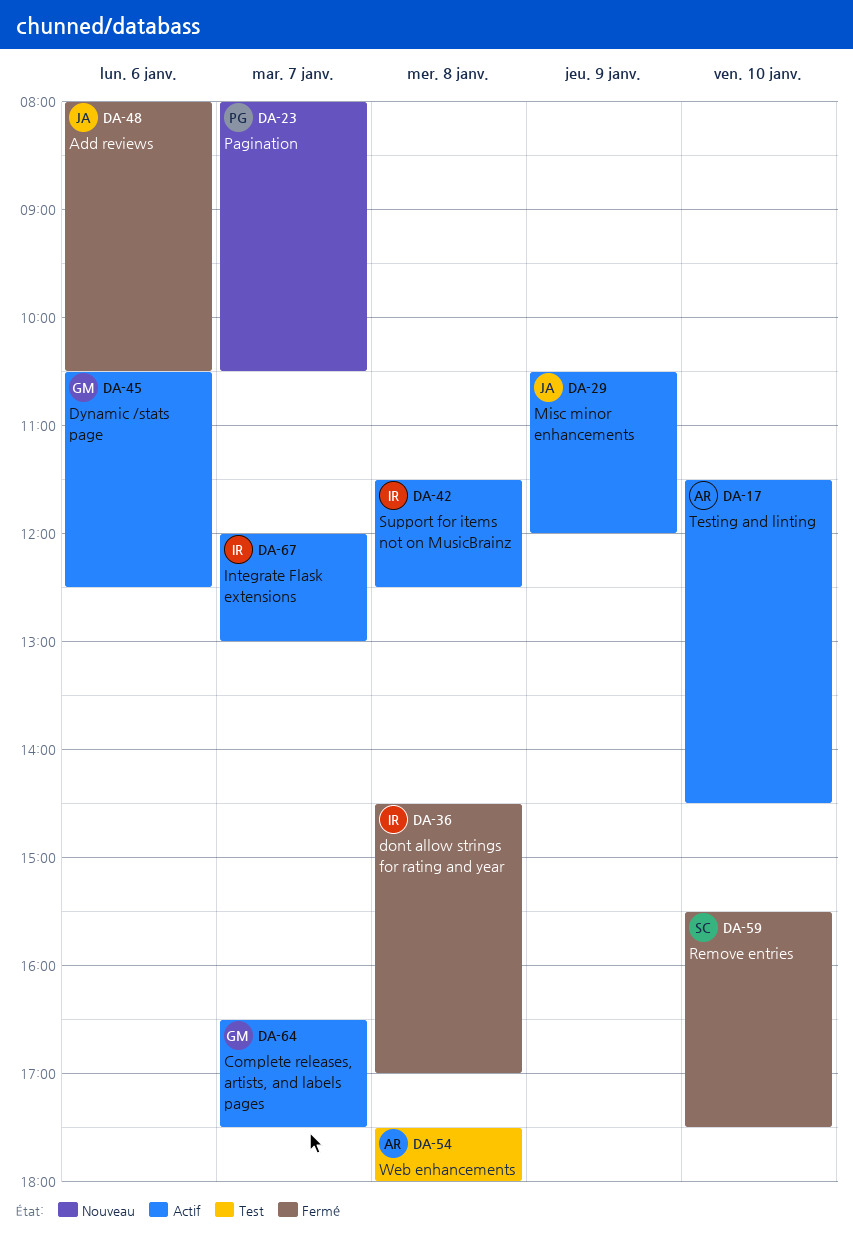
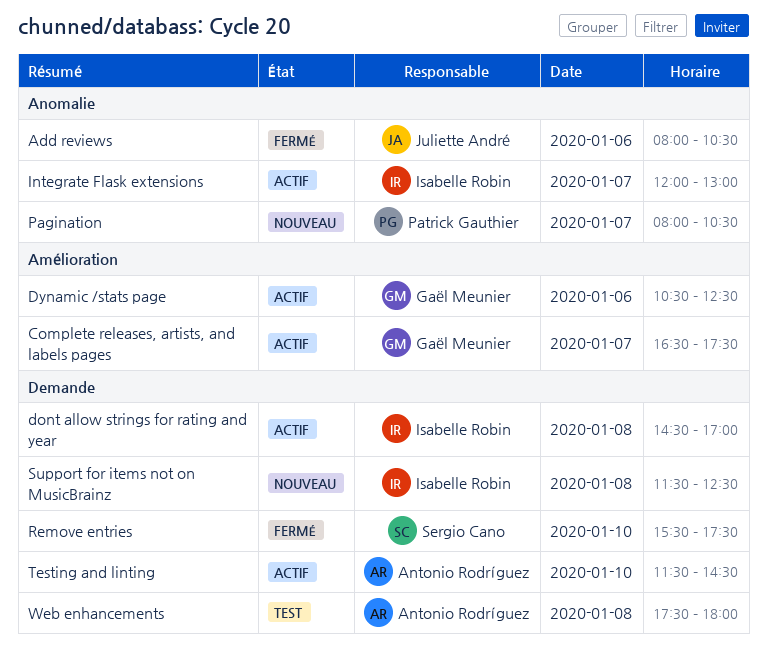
dont allow strings for rating and year, status: Fermé -> Actif
Misc minor enhancements: present -> none
Support for items not on MusicBrainz, status: Actif -> Nouveau

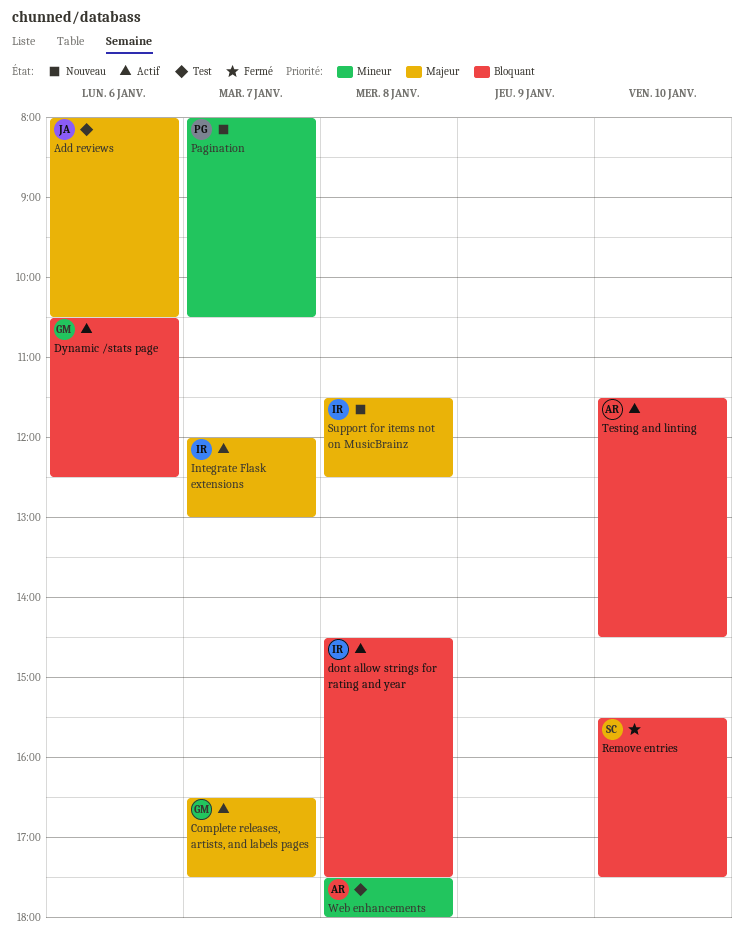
Add reviews, status: Fermé -> Test
dont allow strings for rating and year, ends: 17:00 -> 17:30

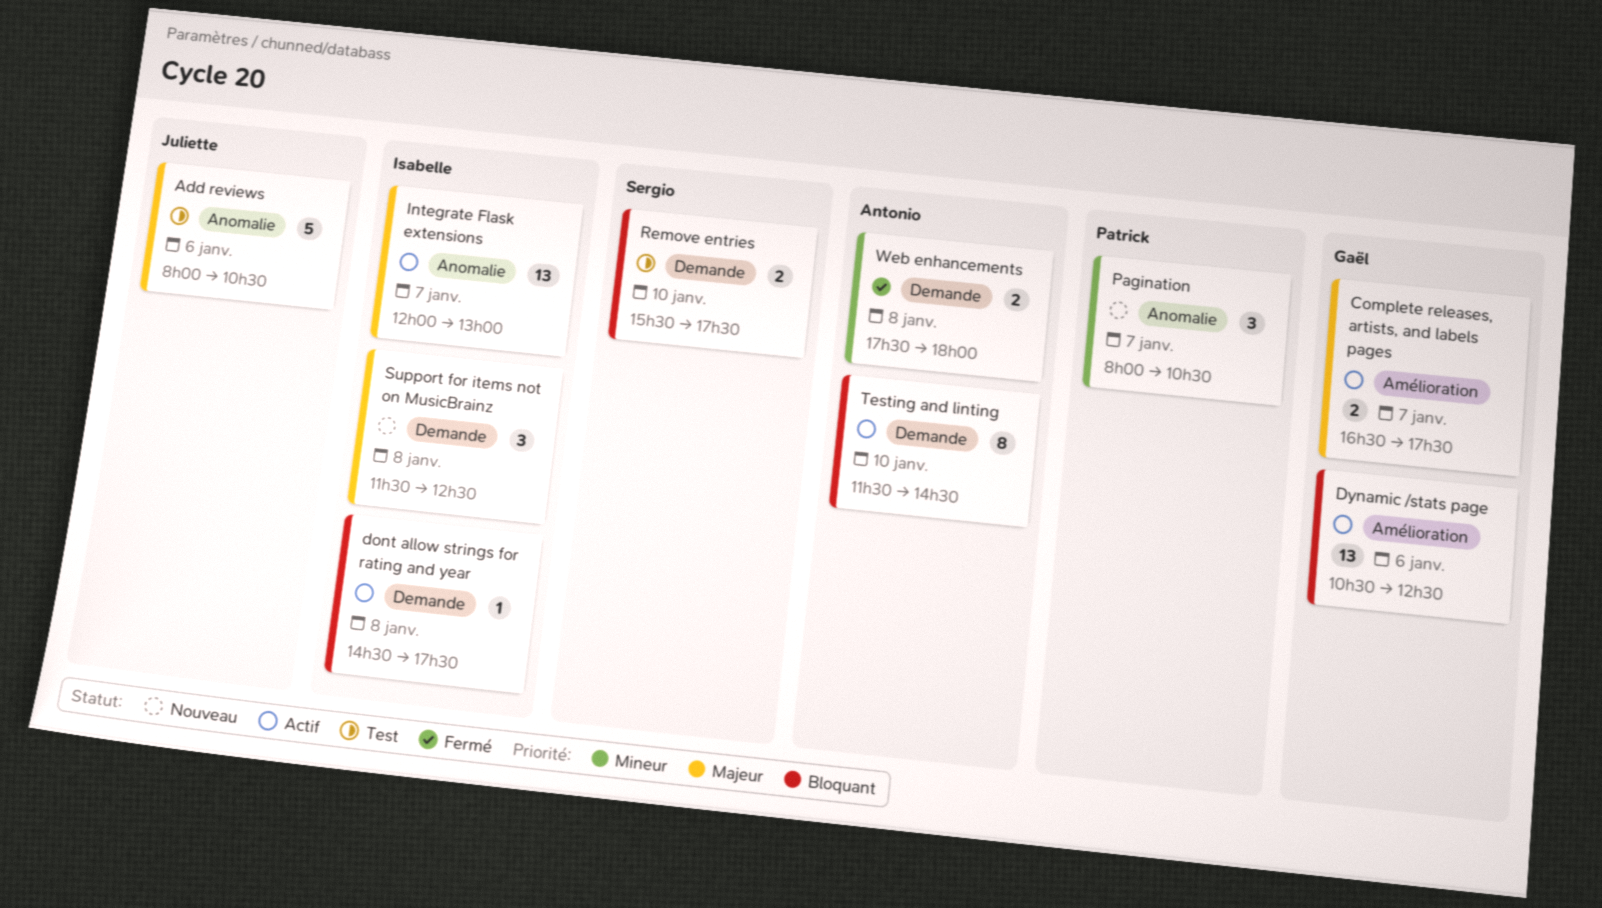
Remove entries, status: Fermé -> Test
Web enhancements, status: Test -> Fermé

